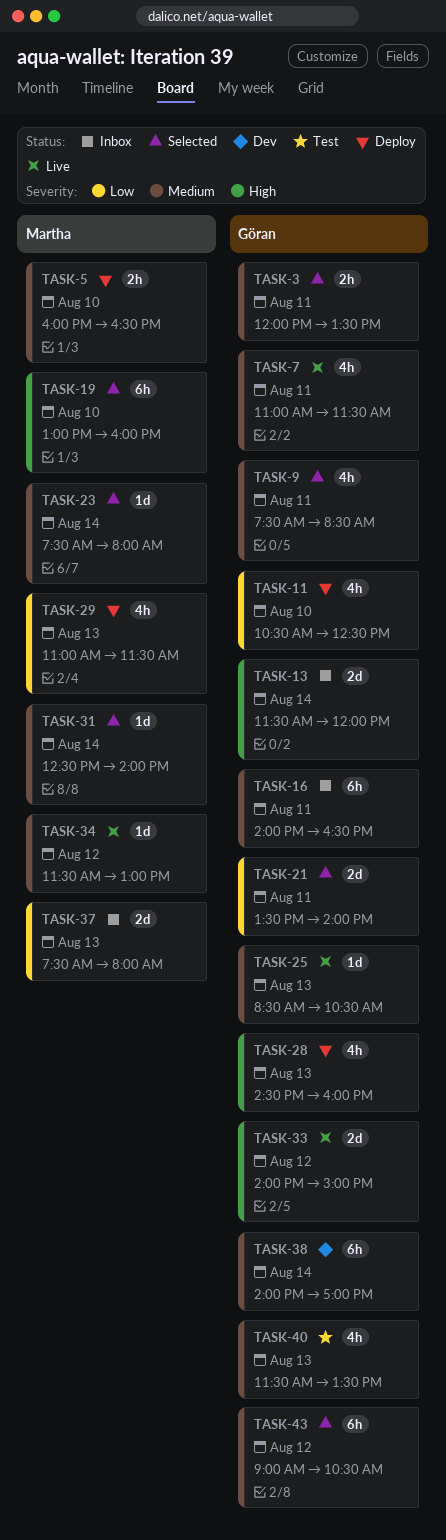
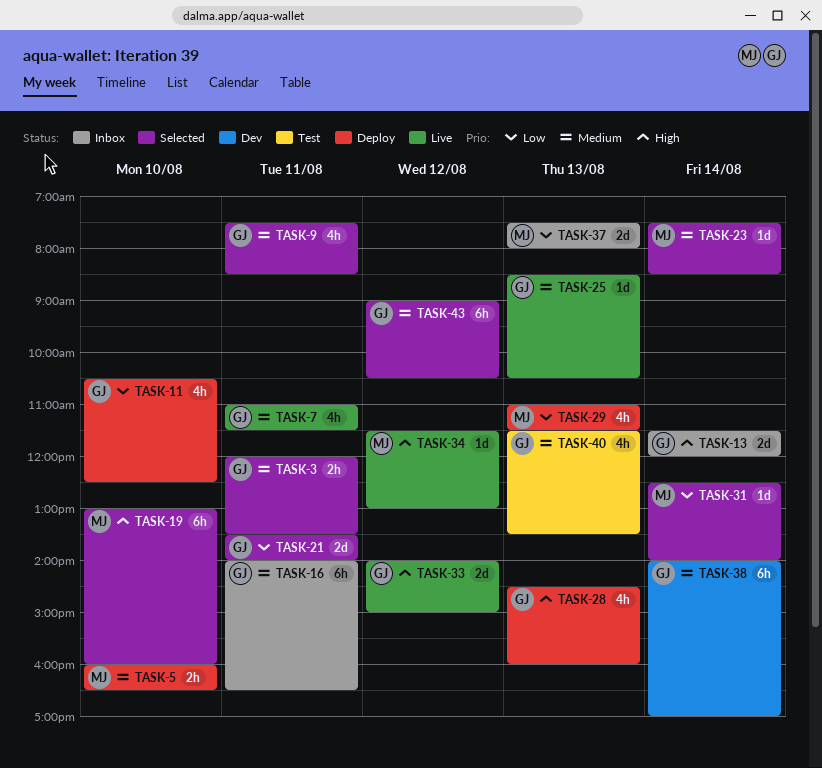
TASK-23, ends: 08:00 -> 08:30
TASK-31, priority: Medium -> Low
TASK-34, priority: Medium -> High

